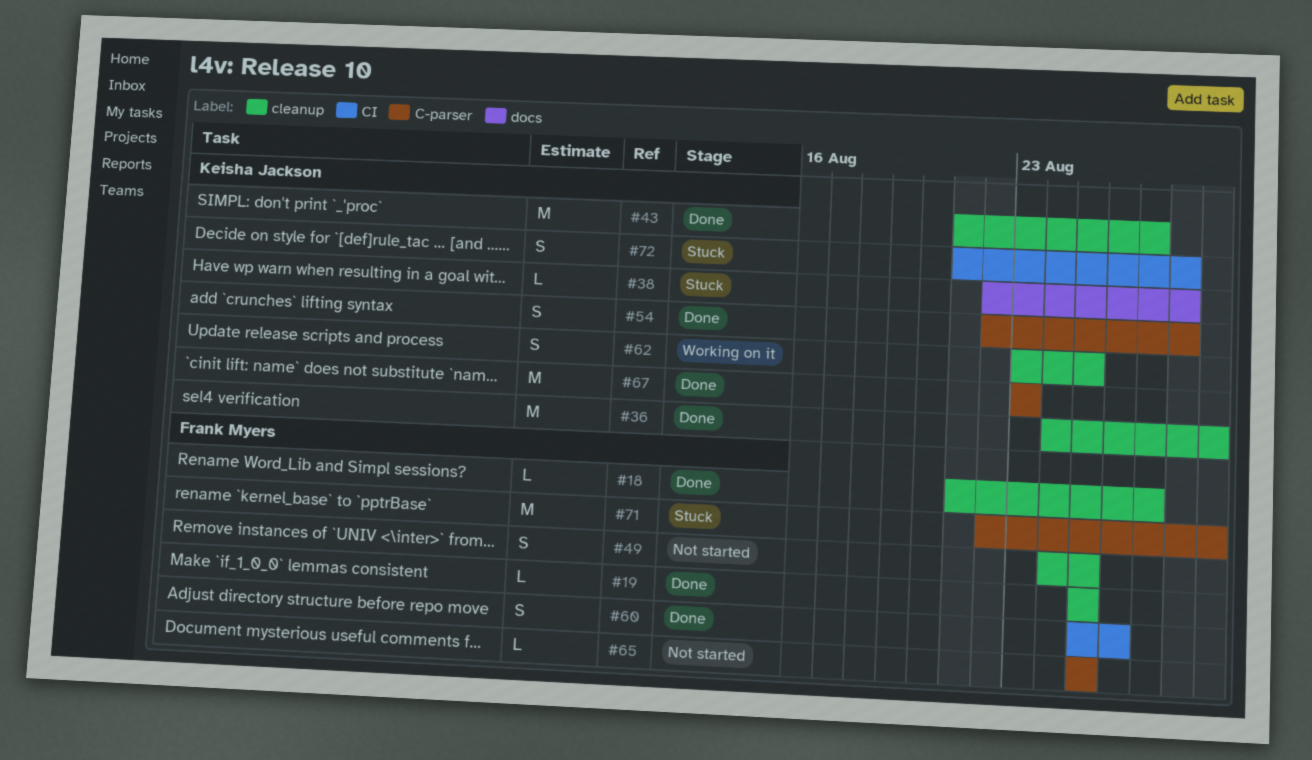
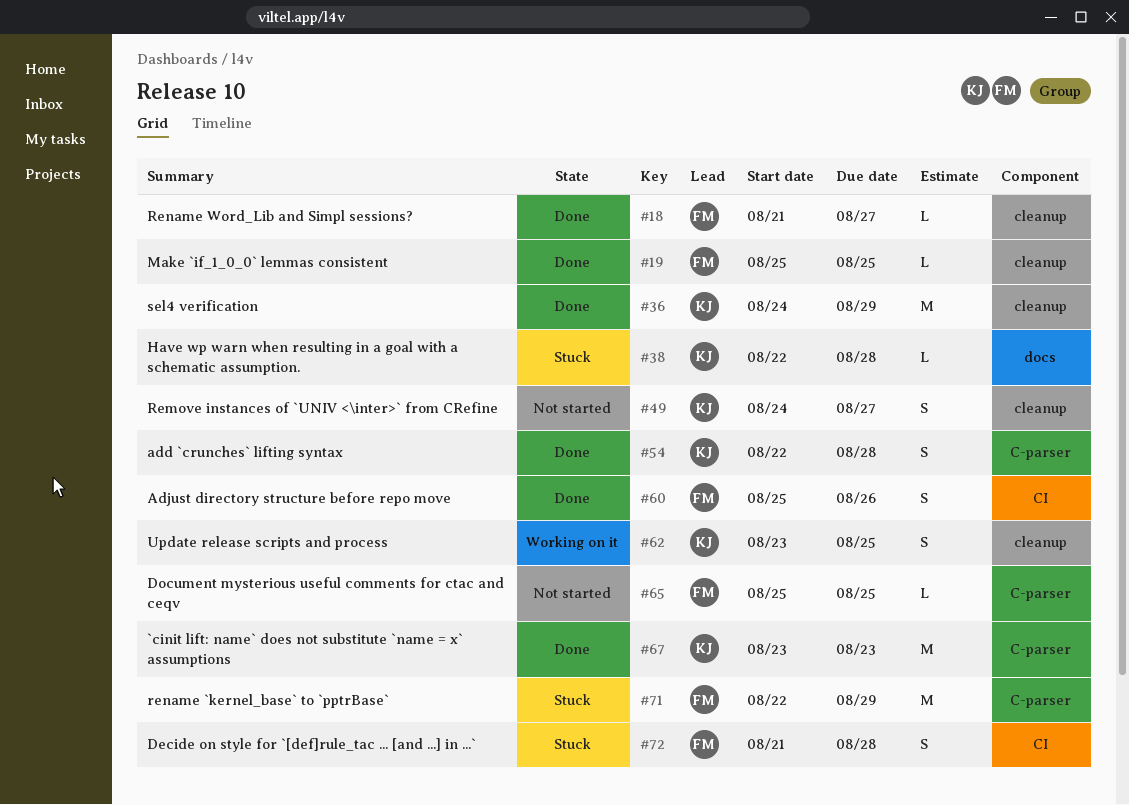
#43: present -> none
#49, owner: Frank Myers -> Keisha Jackson
#49, due: Aug 25 -> Aug 27
#72, owner: Keisha Jackson -> Frank Myers

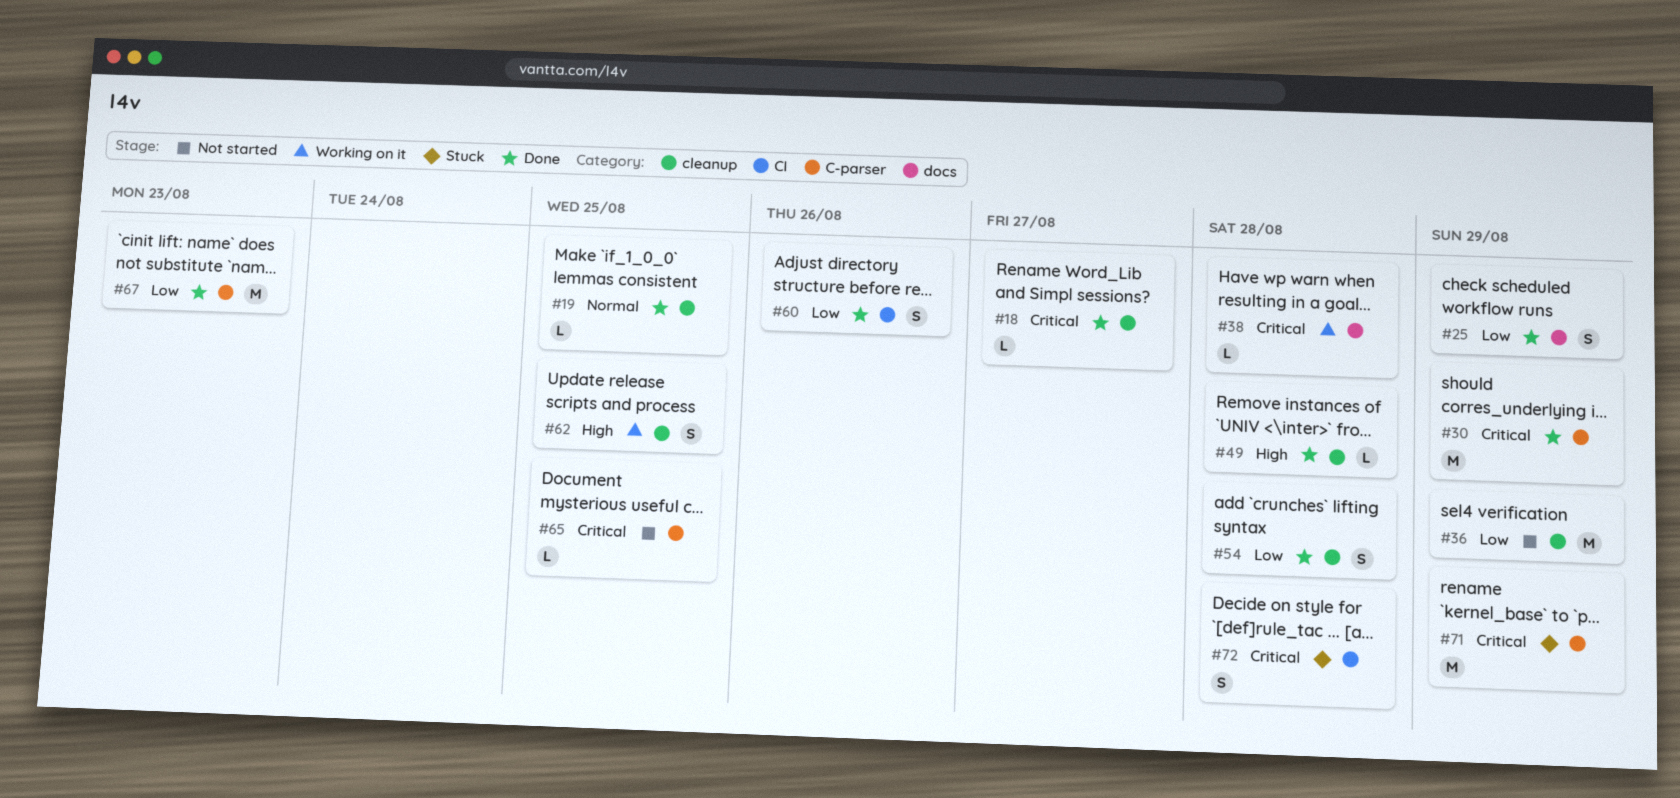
#25: none -> present
#30: none -> present
#36, status: Done -> Not started
#38, status: Stuck -> Working on it
#49, status: Not started -> Done
#49, estimate: S -> L
#49, due: Aug 27 -> Aug 28
#54, label: C-parser -> cleanup

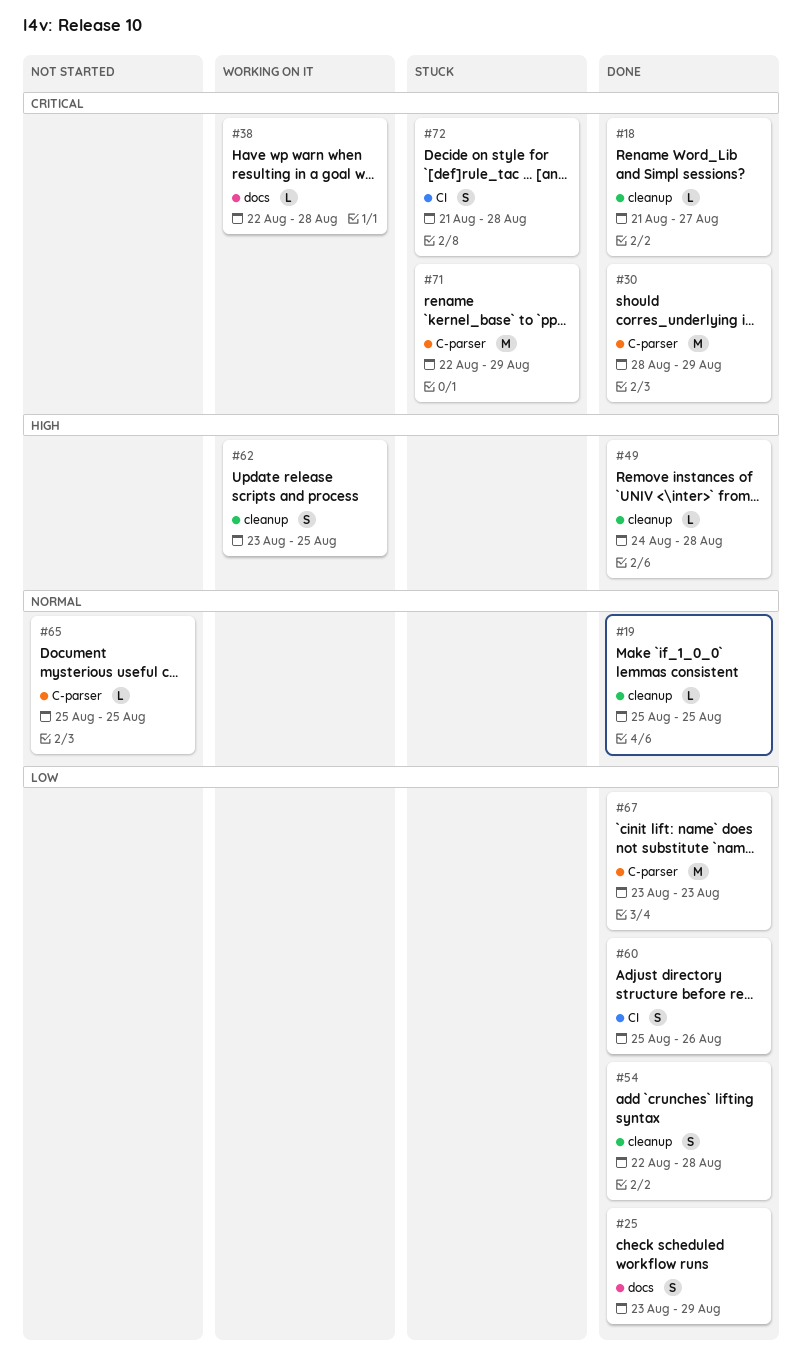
#36: present -> none
#65, priority: Critical -> Normal

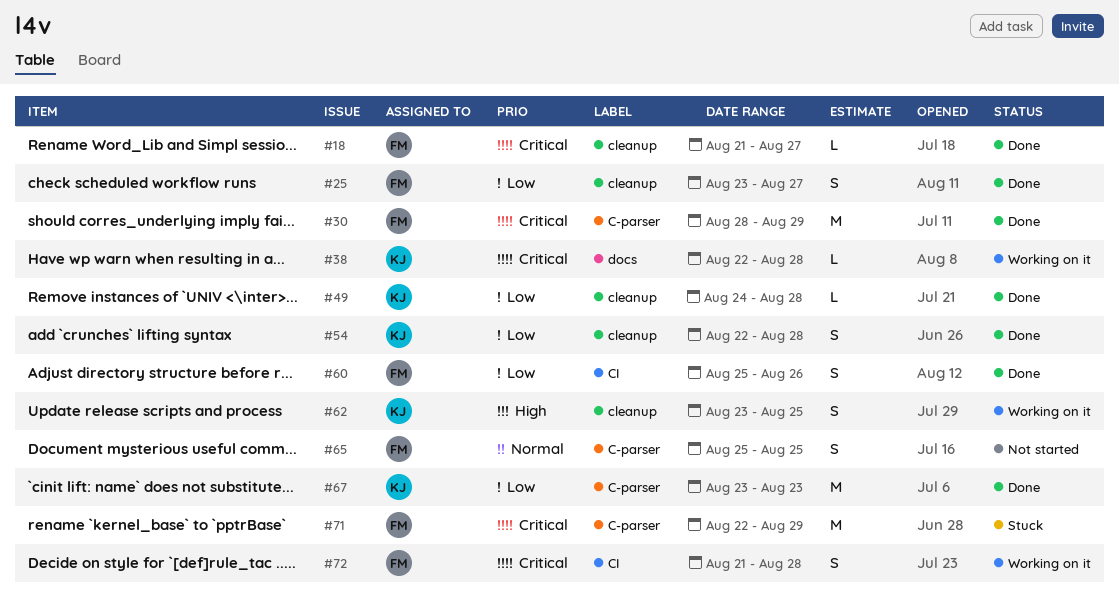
#19: present -> none
#25, label: docs -> cleanup
#25, due: Aug 29 -> Aug 27
#49, priority: High -> Low
#65, estimate: L -> S
#72, status: Stuck -> Working on it

